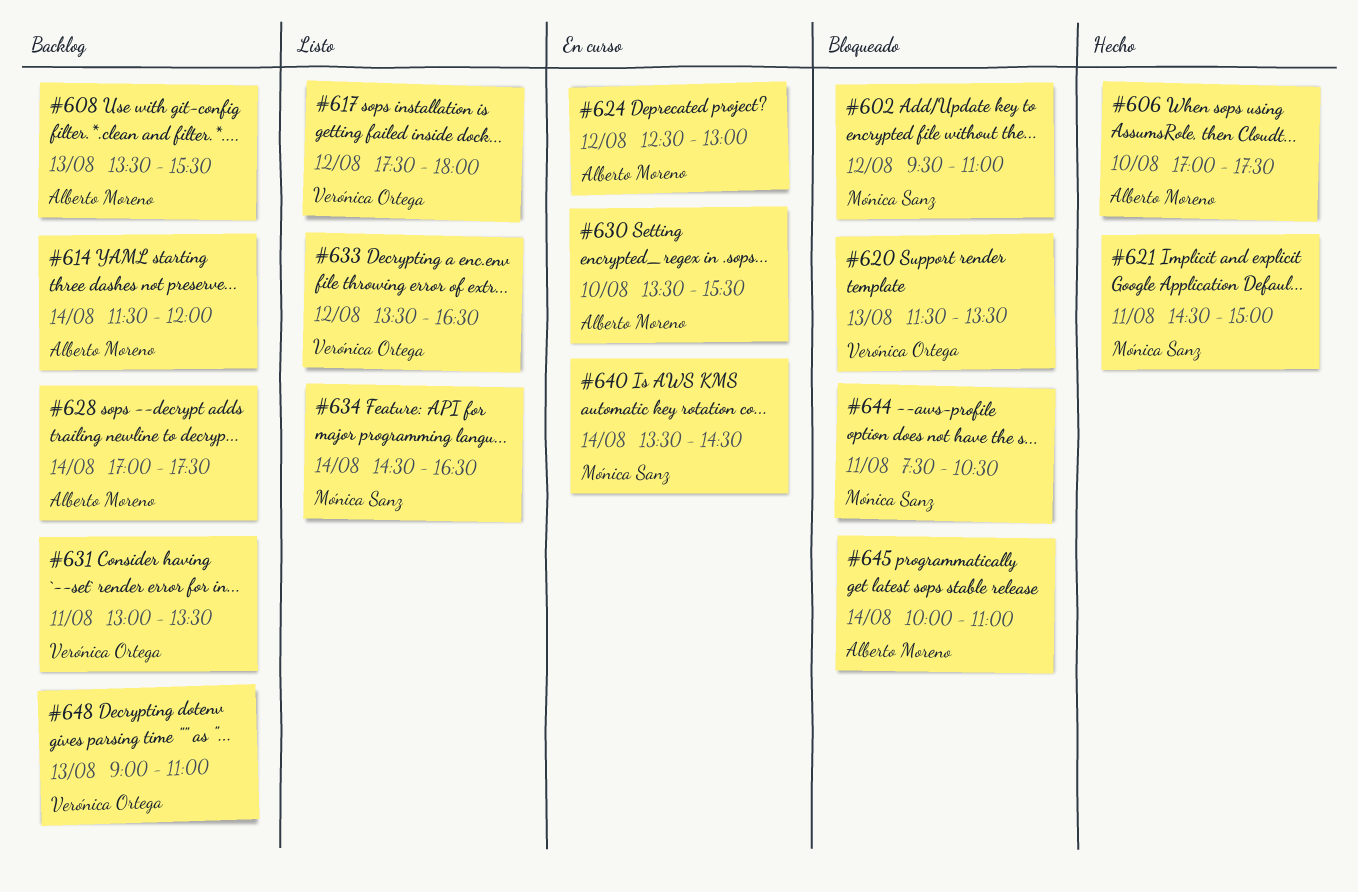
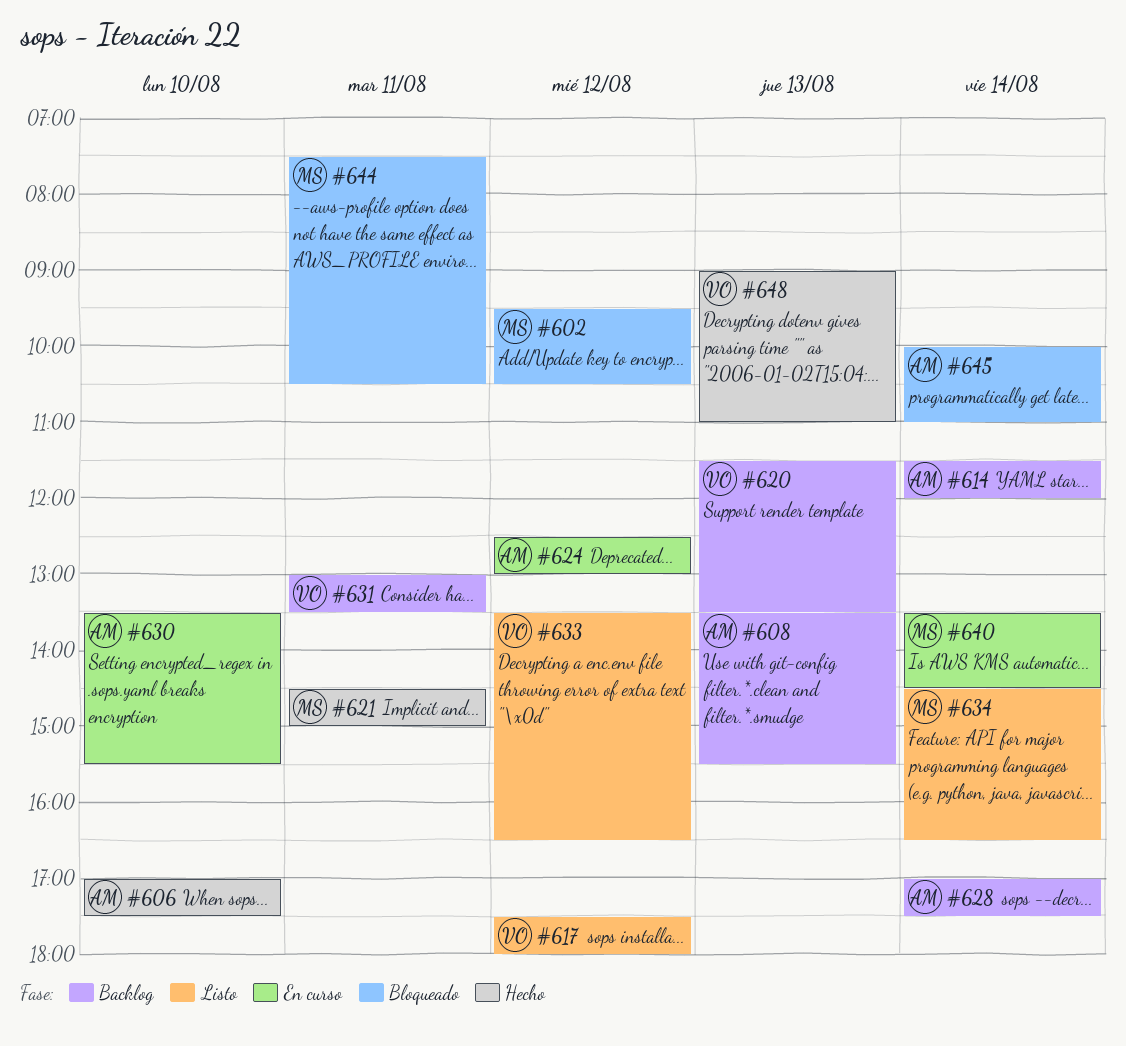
#602, ends: 11:00 -> 10:30
#620, status: Bloqueado -> Backlog
#648, status: Backlog -> Hecho

